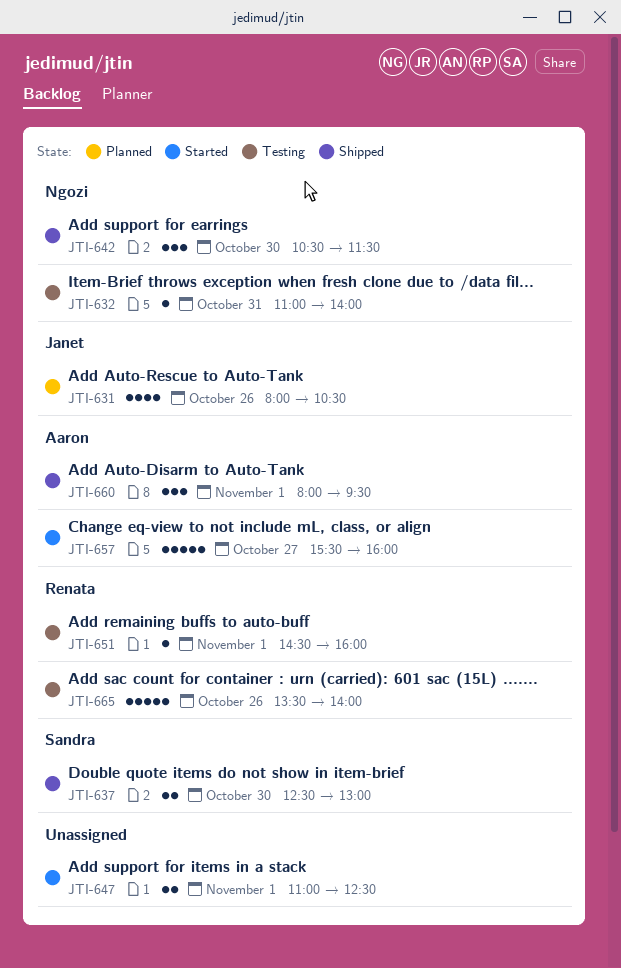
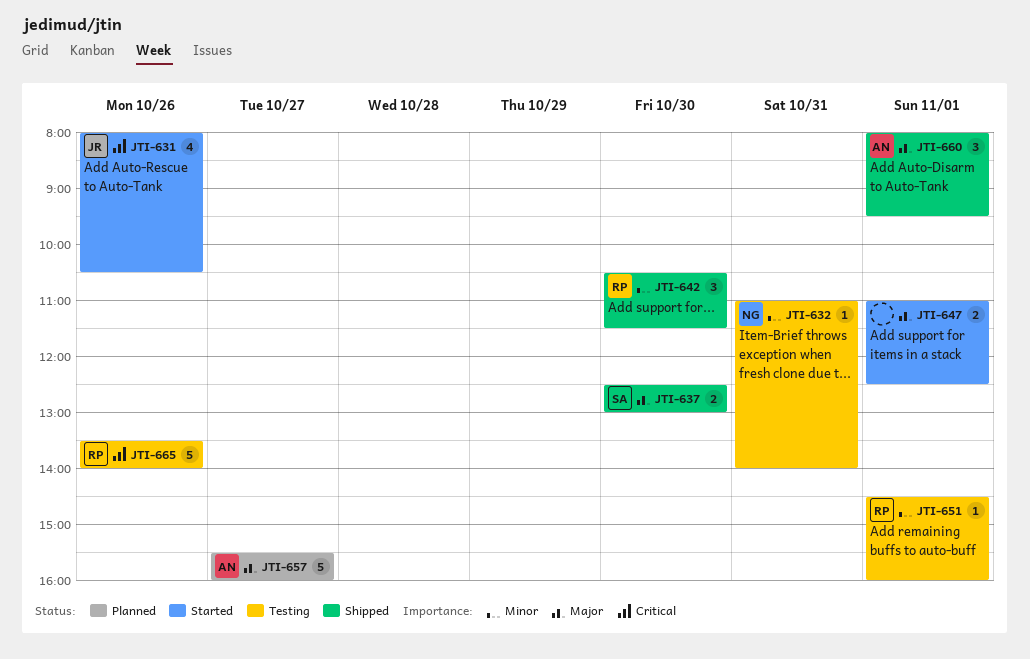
JTI-631, status: Planned -> Started
JTI-642, owner: Ngozi -> Renata
JTI-657, status: Started -> Planned

